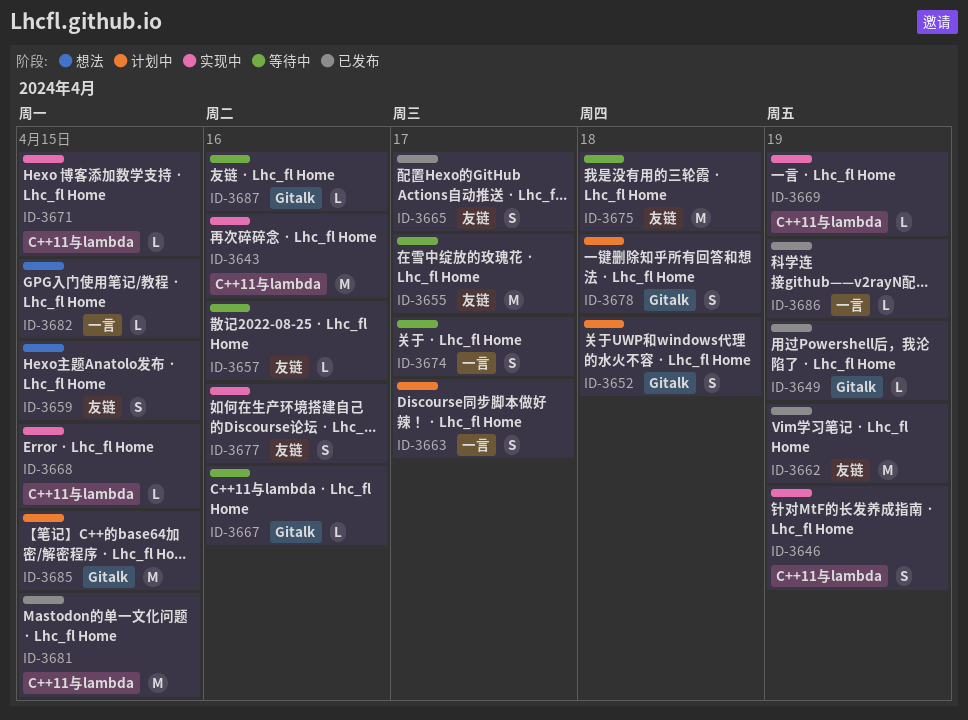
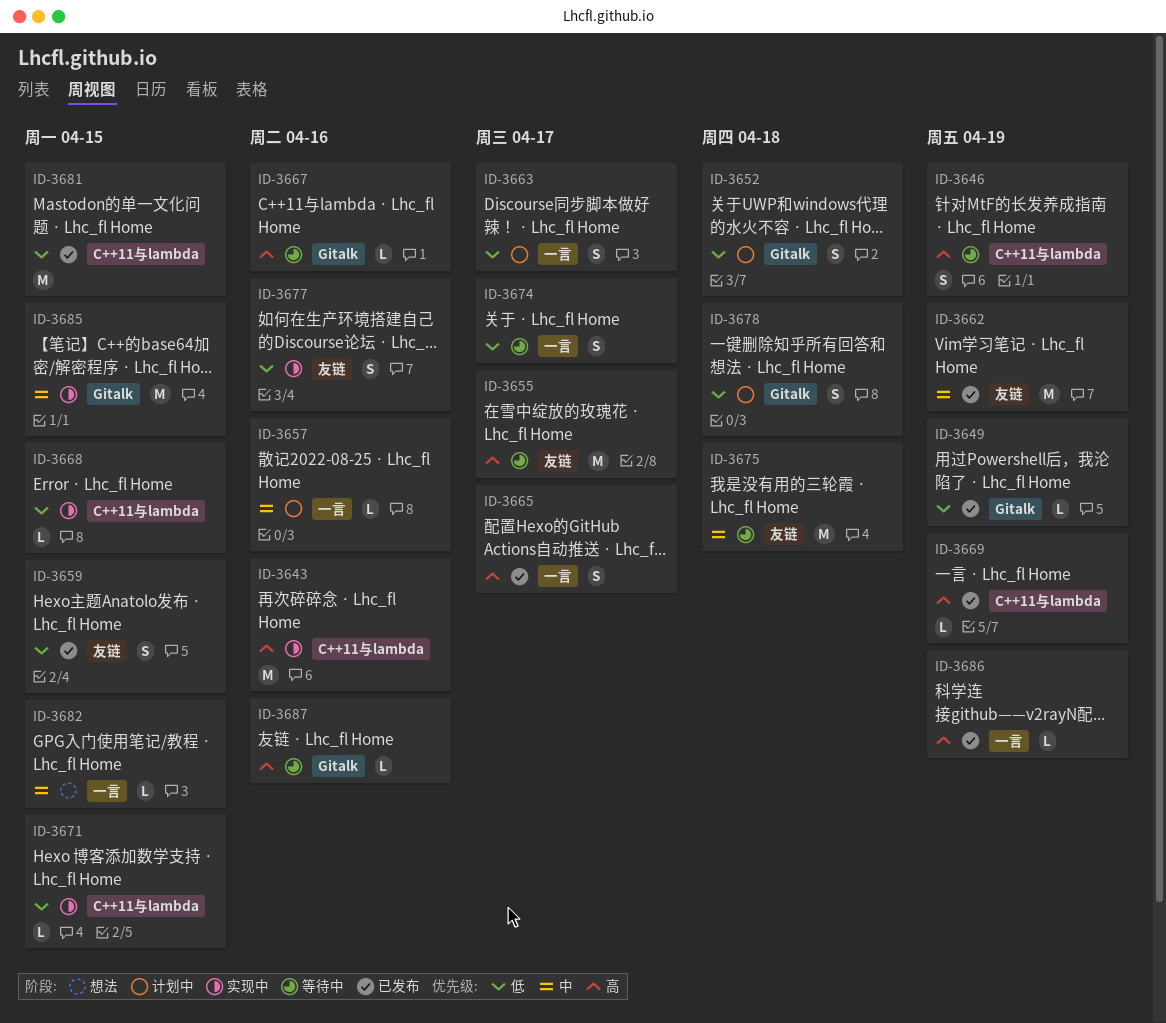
ID-3646, status: 实现中 -> 等待中
ID-3657, status: 等待中 -> 计划中
ID-3657, label: 友链 -> 一言
ID-3659, status: 想法 -> 已发布
ID-3665, label: 友链 -> 一言
ID-3669, status: 实现中 -> 已发布
ID-3685, status: 计划中 -> 实现中

